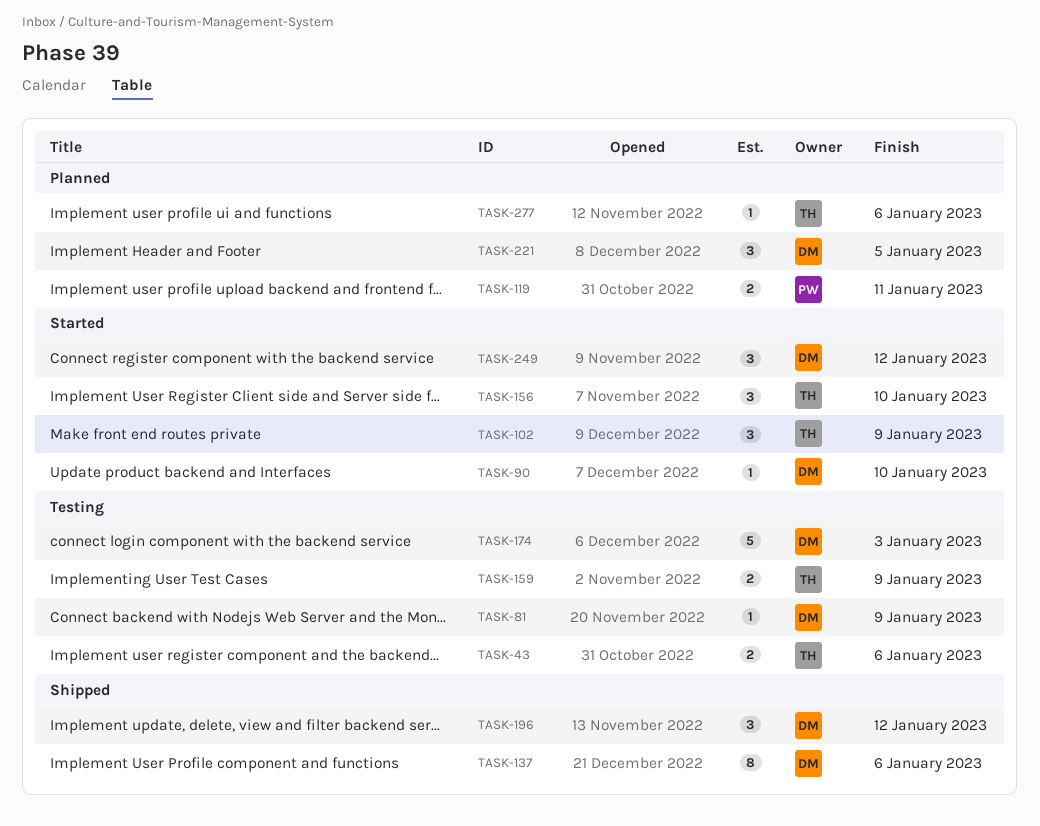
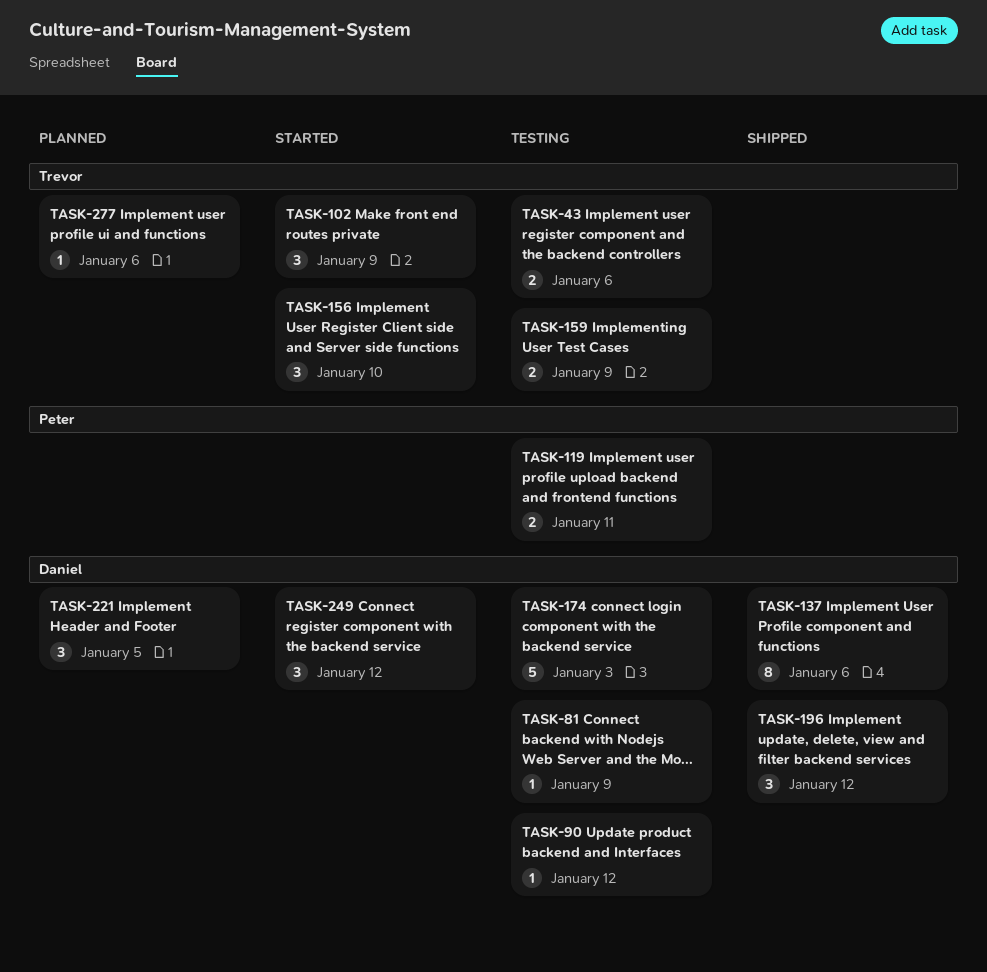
TASK-90, status: Started -> Testing
TASK-90, due: Jan 10 -> Jan 12
TASK-119, status: Planned -> Testing

